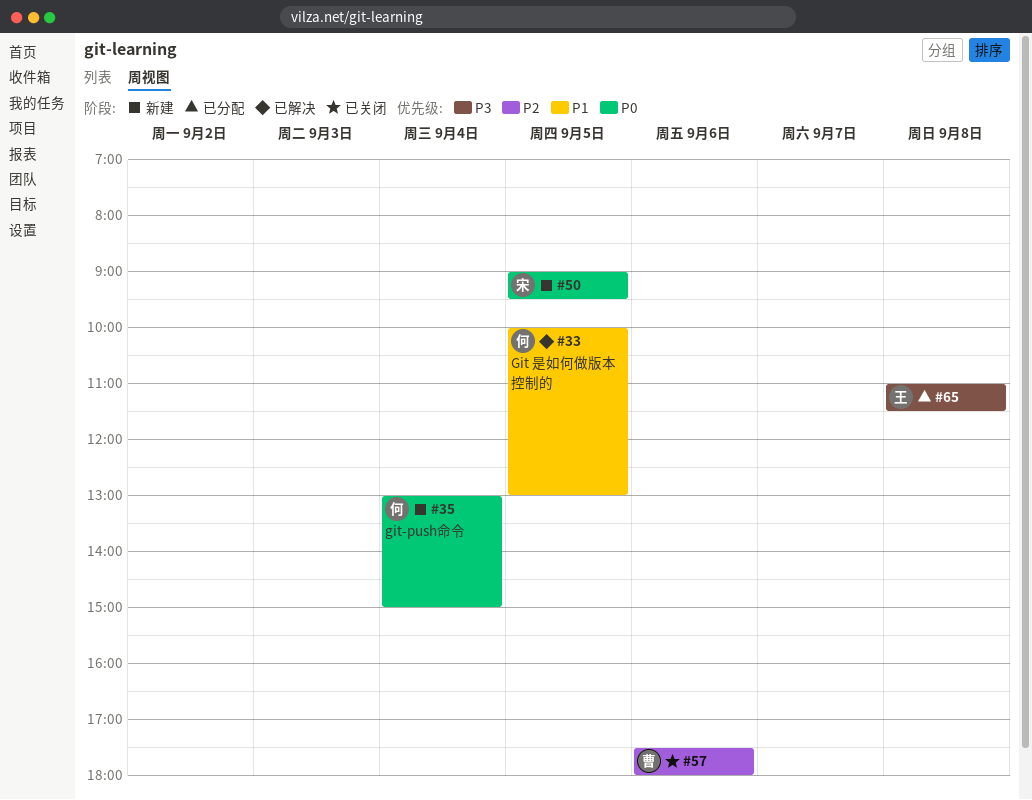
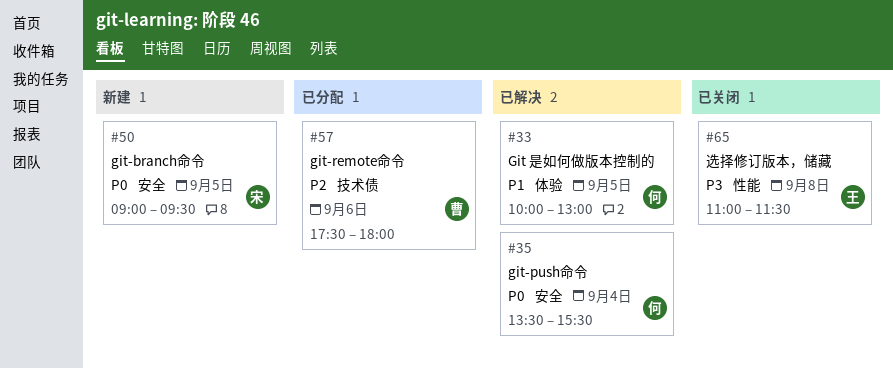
#35, status: 新建 -> 已解决
#35, begins: 13:00 -> 13:30
#35, ends: 15:00 -> 15:30
#57, status: 已关闭 -> 已分配
#65, status: 已分配 -> 已关闭

